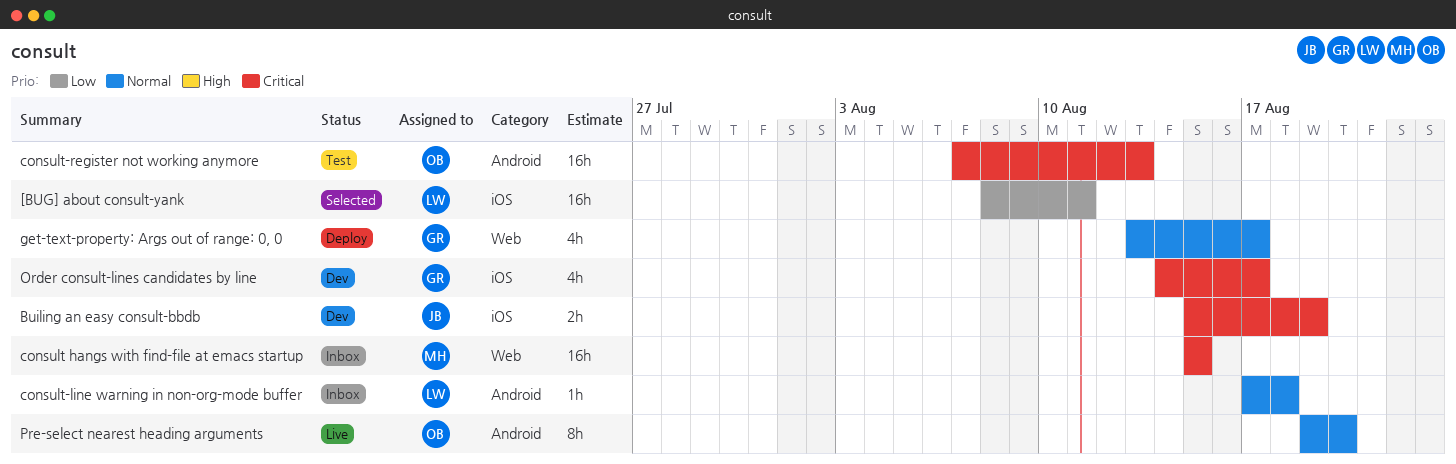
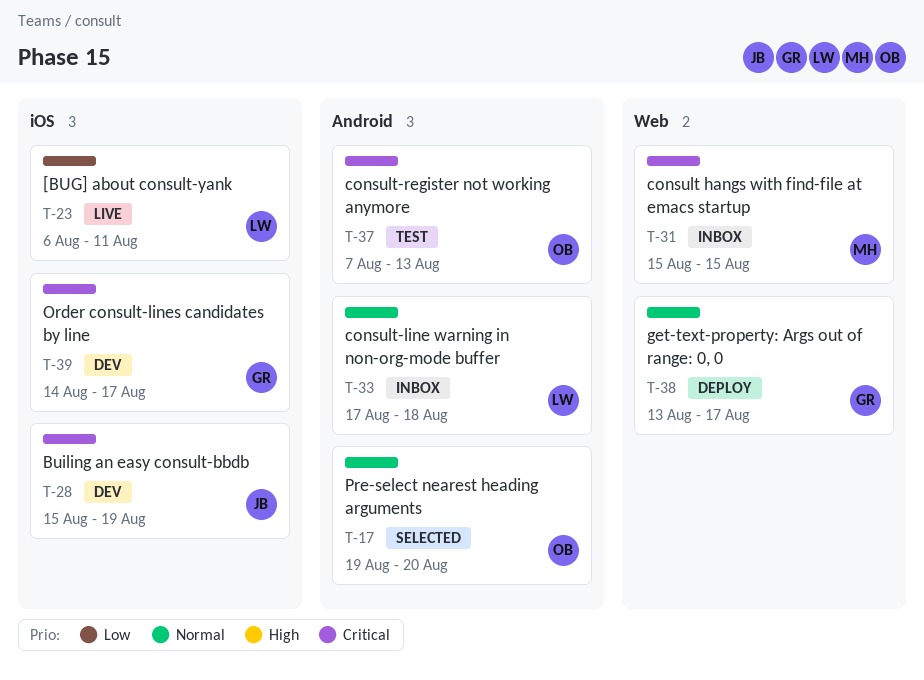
[BUG] about consult-yank, status: Selected -> Live
[BUG] about consult-yank, start: Aug 8 -> Aug 6
Pre-select nearest heading arguments, status: Live -> Selected

